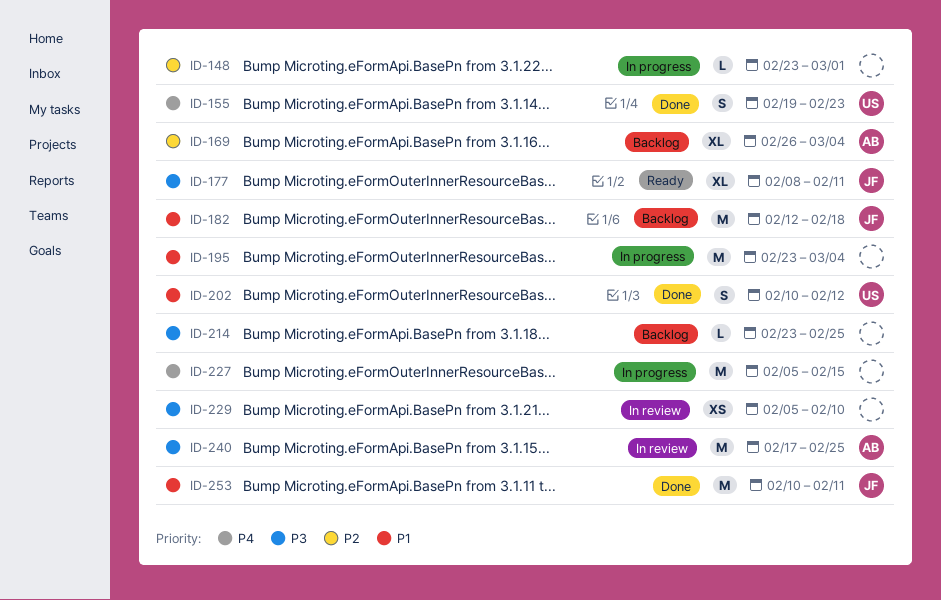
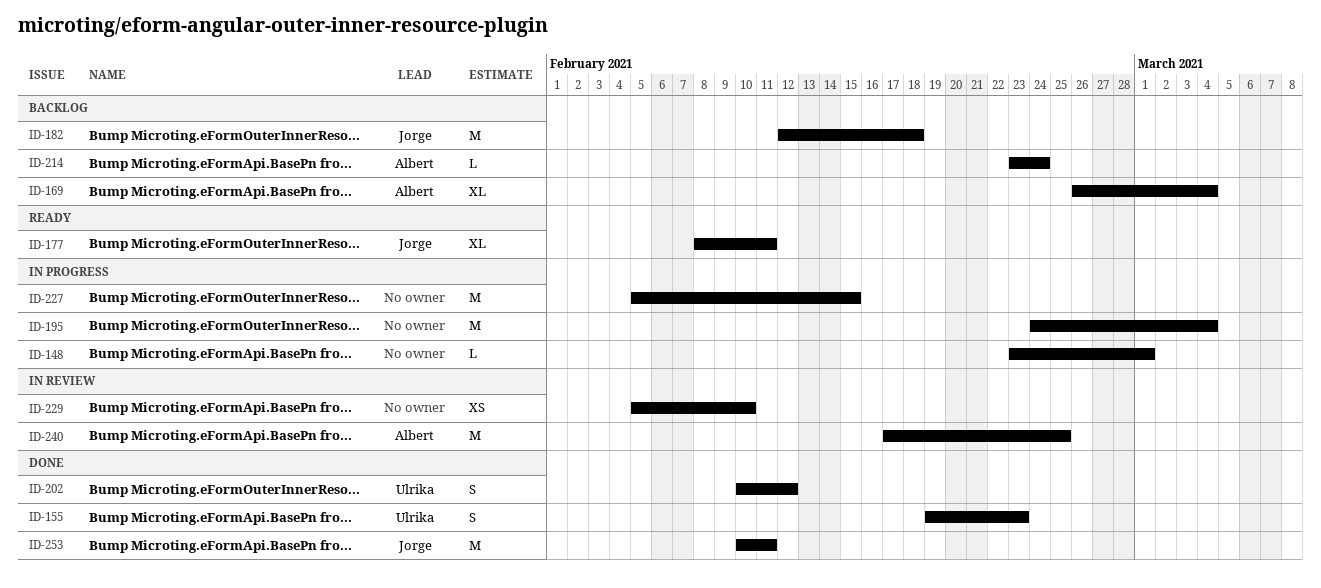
ID-195, start: Feb 23 -> Feb 24
ID-214, owner: none -> Albert
ID-214, due: Feb 25 -> Feb 24

